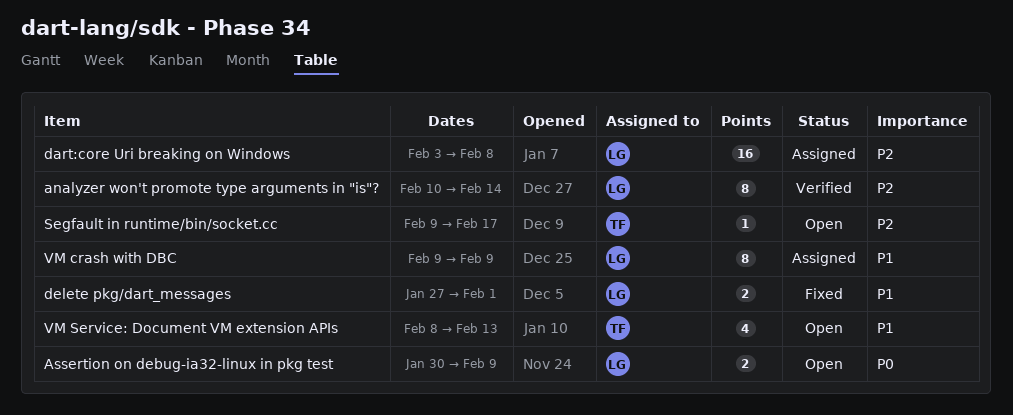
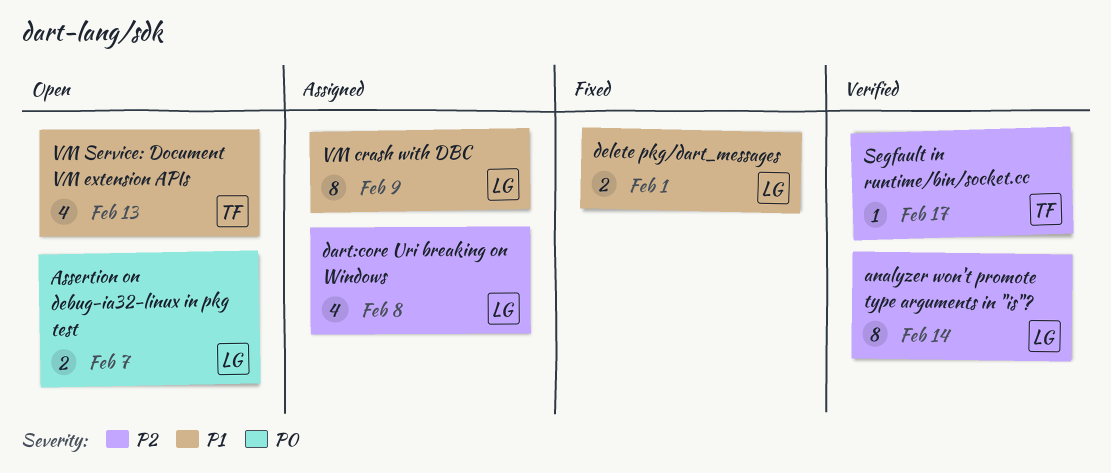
Assertion on debug-ia32-linux in pkg test, due: Feb 9 -> Feb 7
dart:core Uri breaking on Windows, estimate: 16 -> 4
Segfault in runtime/bin/socket.cc, status: Open -> Verified

